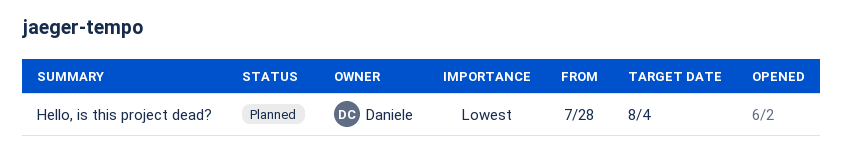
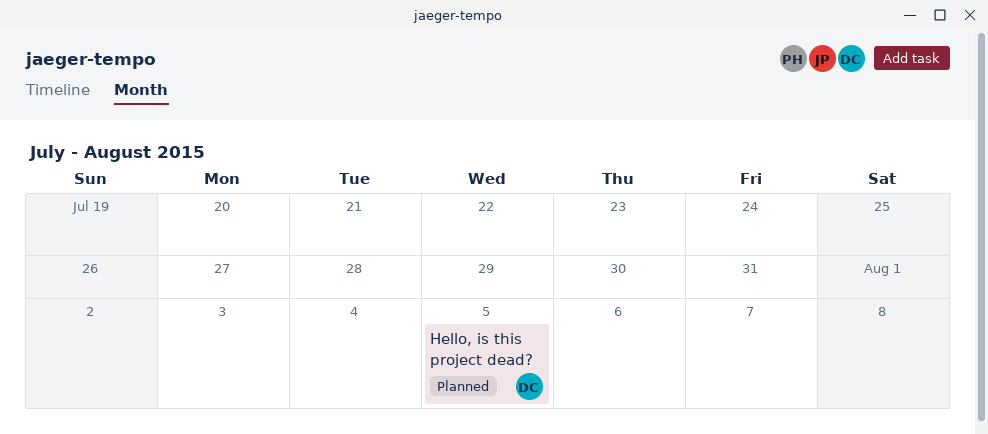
Hello, is this project dead?, due: Aug 4 -> Aug 5

